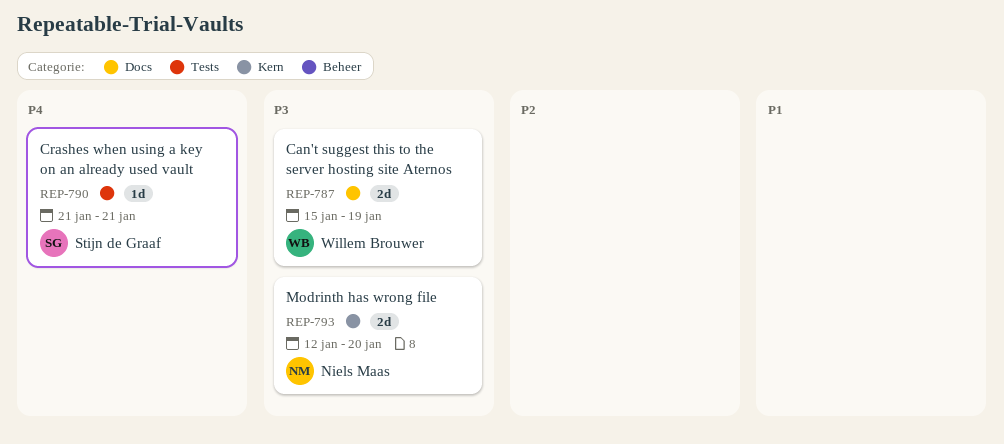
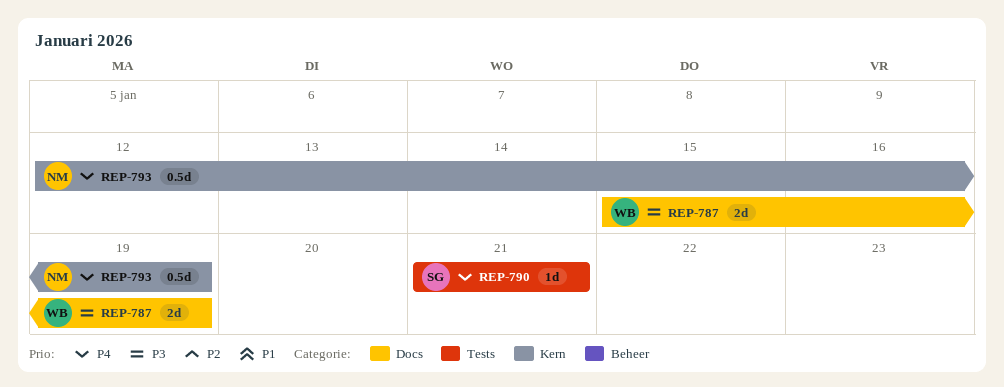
REP-793, priority: P3 -> P4
REP-793, estimate: 2d -> 0.5d
REP-793, due: Jan 20 -> Jan 19

